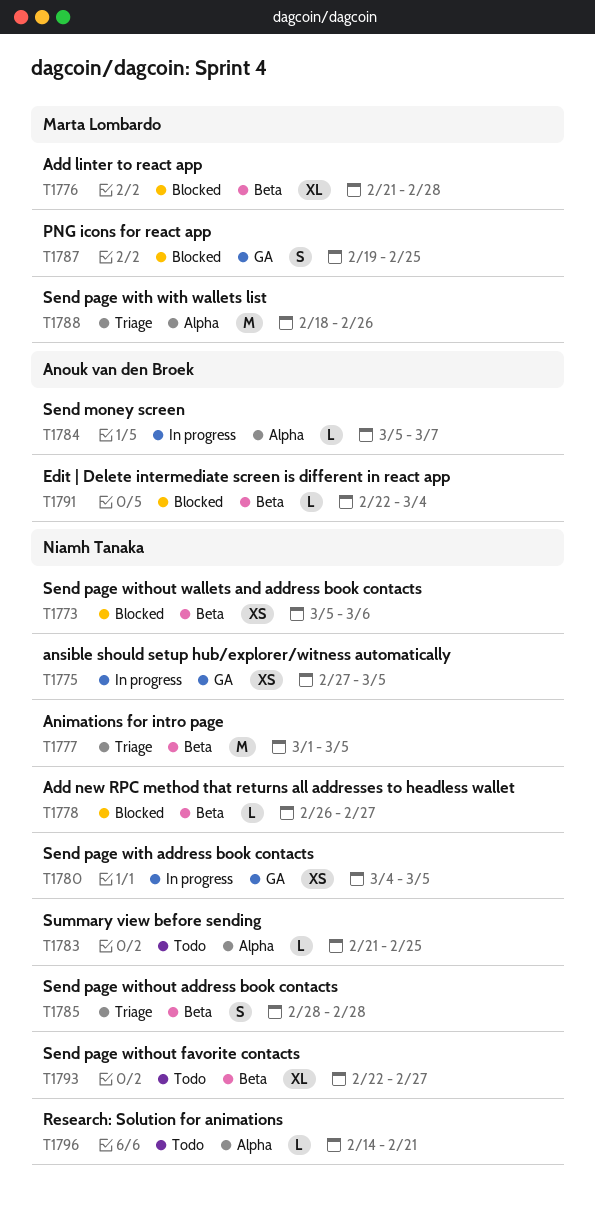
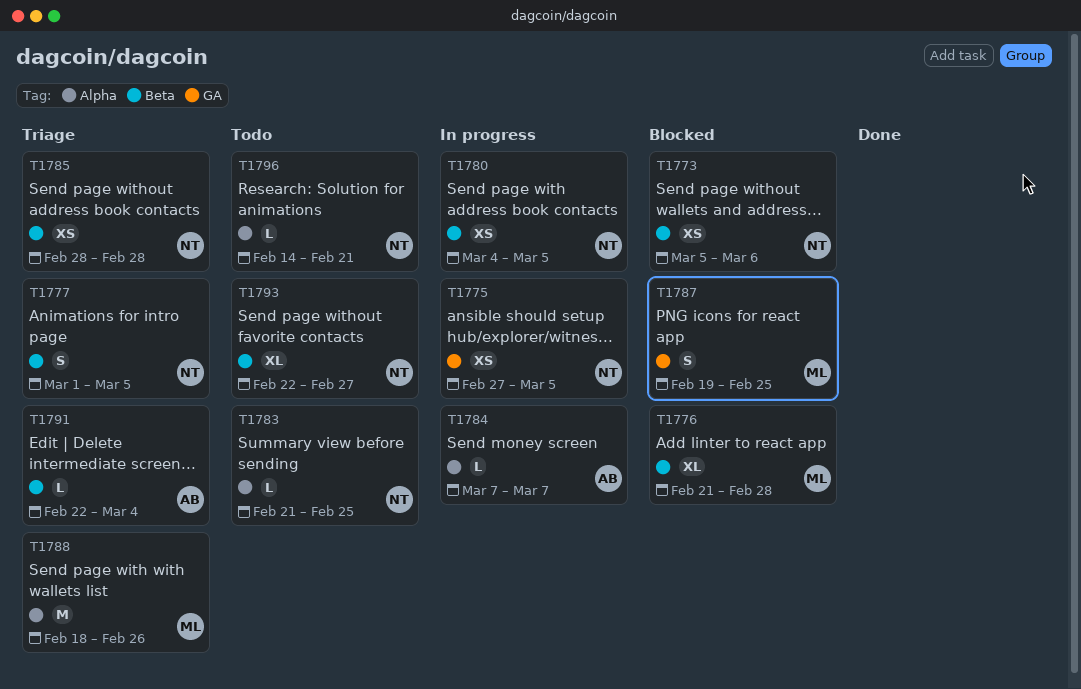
T1777, estimate: M -> S
T1778: present -> none
T1780, label: GA -> Beta
T1784, start: Mar 5 -> Mar 7
T1785, estimate: S -> XS
T1791, status: Blocked -> Triage

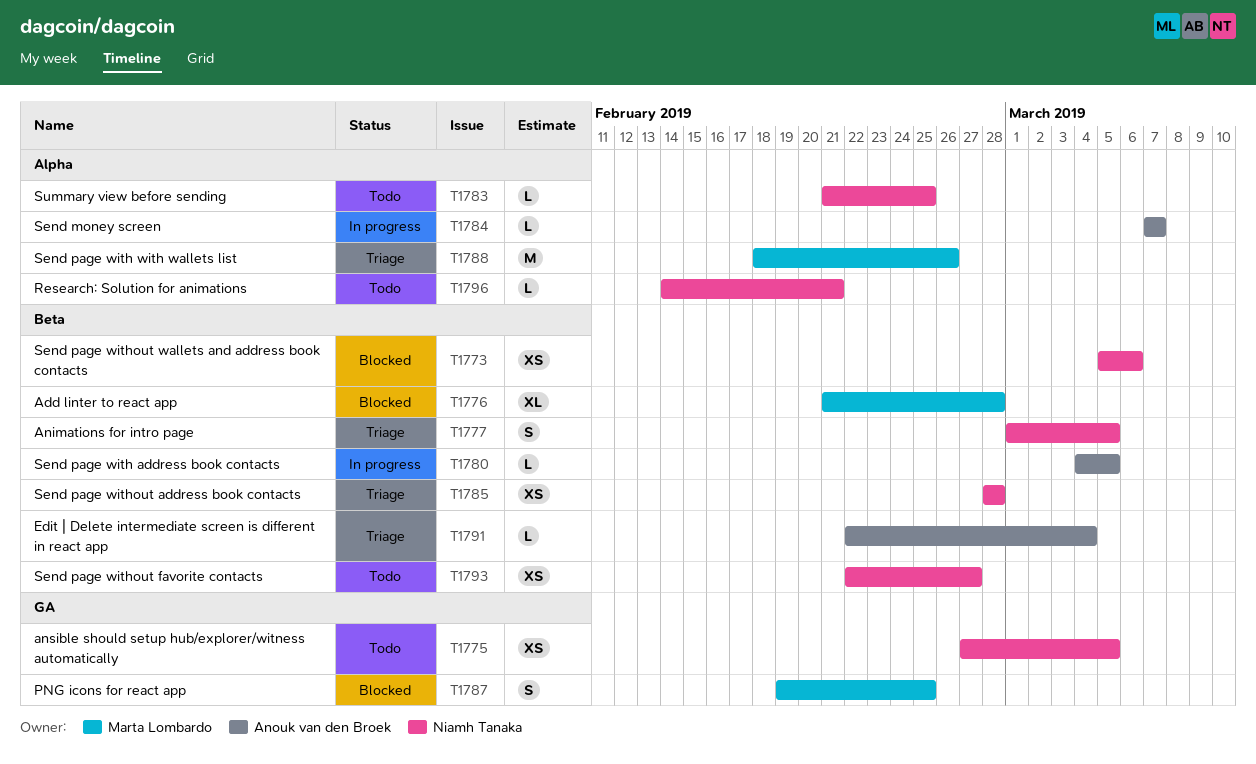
T1775, status: In progress -> Todo
T1780, owner: Niamh Tanaka -> Anouk van den Broek
T1780, estimate: XS -> L
T1793, estimate: XL -> XS

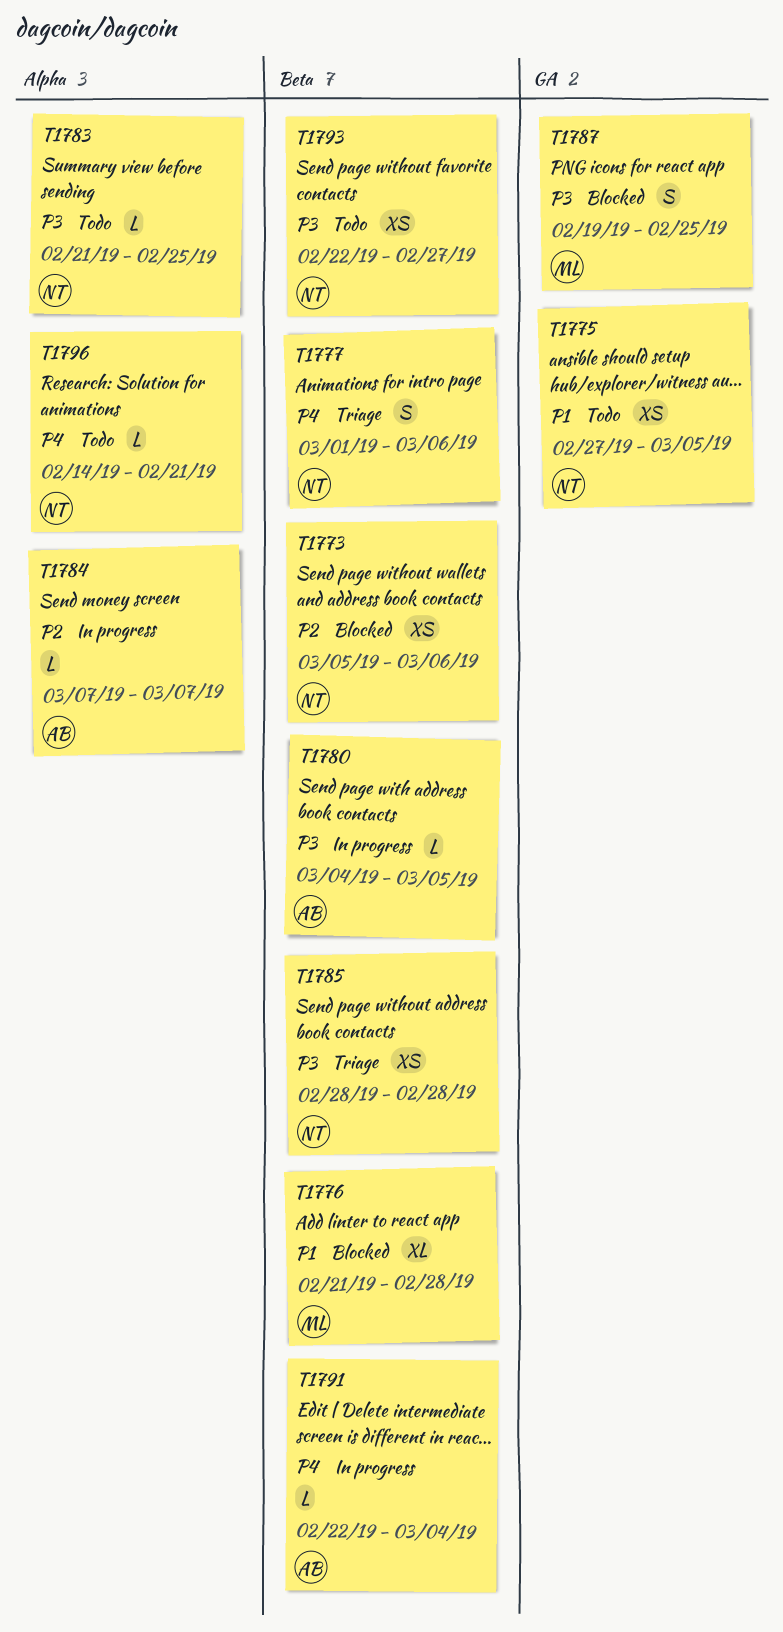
T1777, due: Mar 5 -> Mar 6
T1788: present -> none
T1791, status: Triage -> In progress

